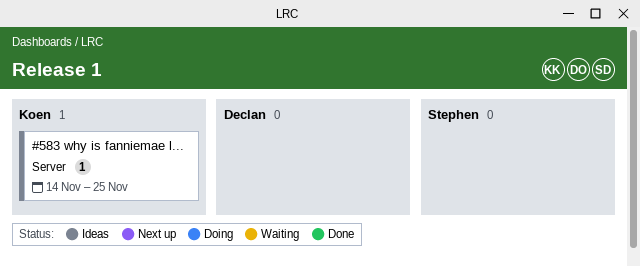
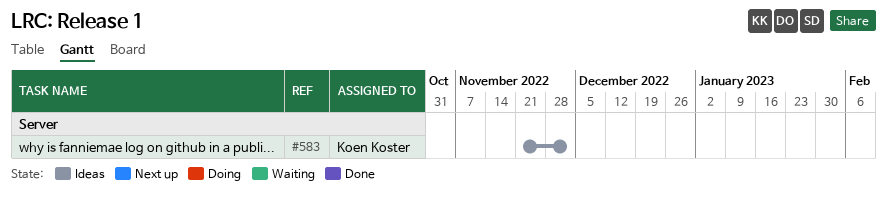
#583, start: Nov 14 -> Nov 21
#583, due: Nov 25 -> Dec 2

